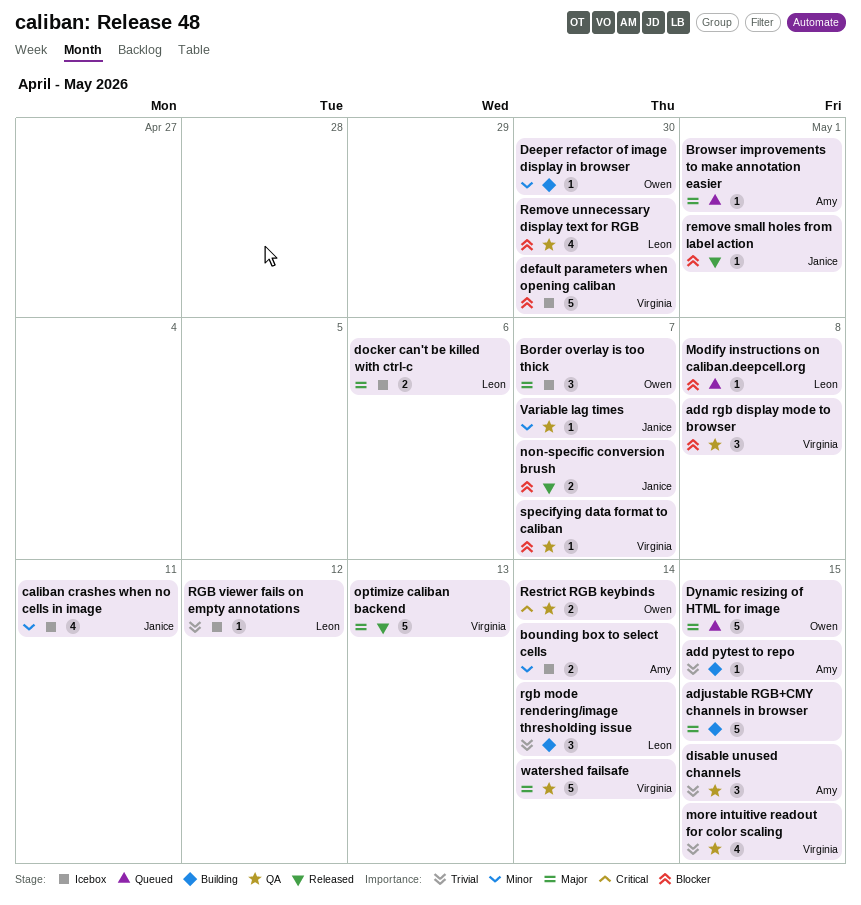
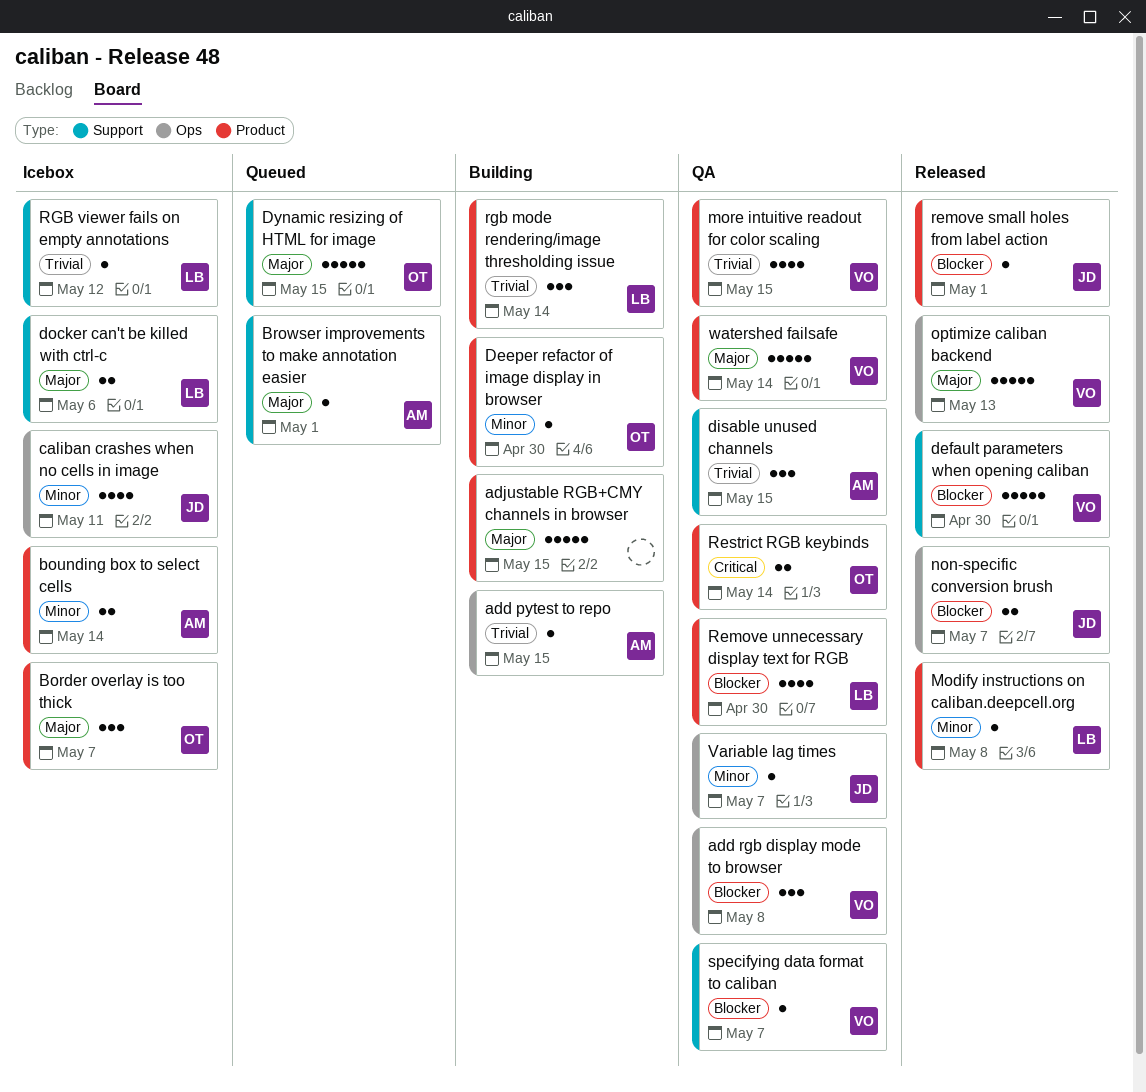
default parameters when opening caliban, status: Icebox -> Released
Modify instructions on caliban.deepcell.org, status: Queued -> Released
Modify instructions on caliban.deepcell.org, priority: Blocker -> Minor

